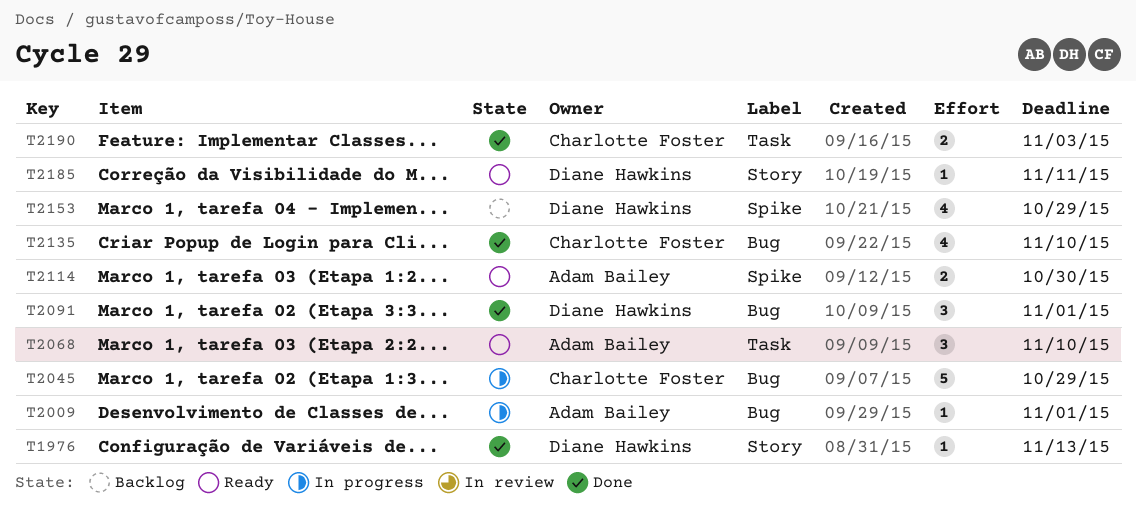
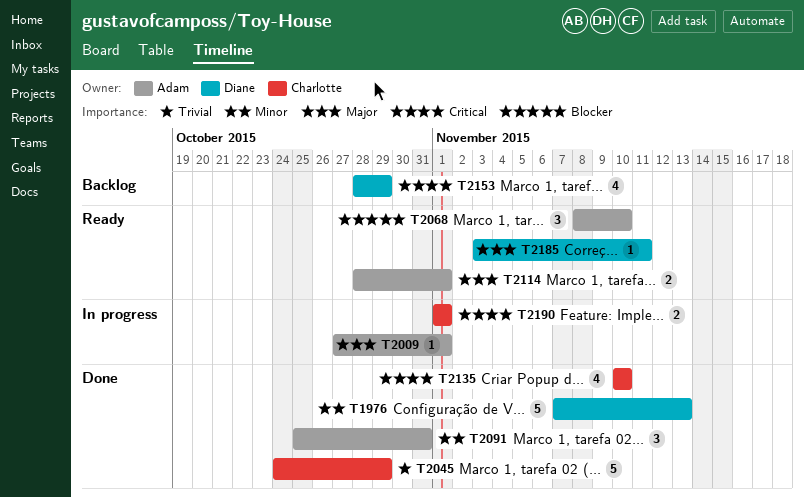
T1976, estimate: 1 -> 5
T2045, status: In progress -> Done
T2091, owner: Diane Hawkins -> Adam Bailey
T2091, due: Nov 1 -> Oct 31
T2114, due: Oct 30 -> Nov 1
T2190, status: Done -> In progress
T2190, due: Nov 3 -> Nov 1

